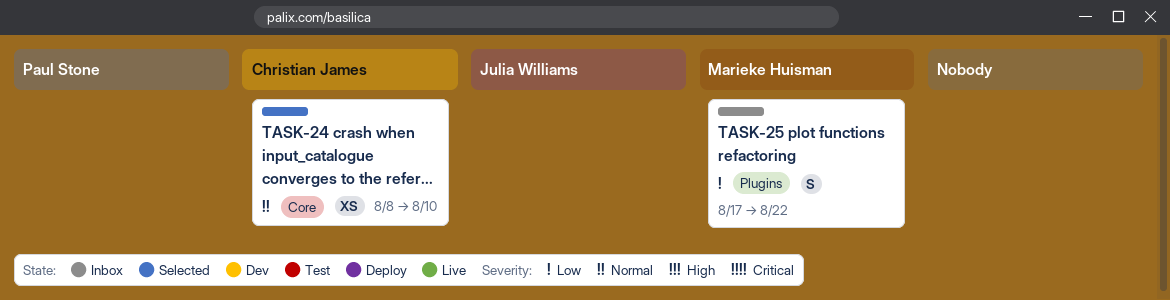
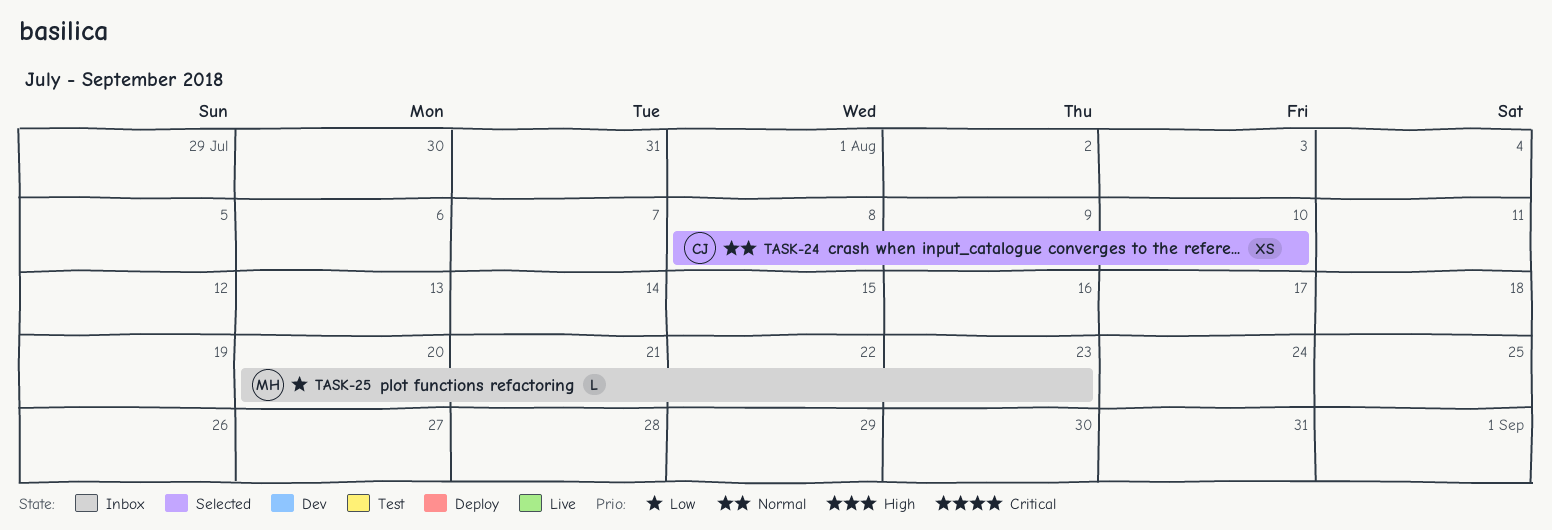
TASK-25, estimate: S -> L
TASK-25, start: Aug 17 -> Aug 20
TASK-25, due: Aug 22 -> Aug 23

